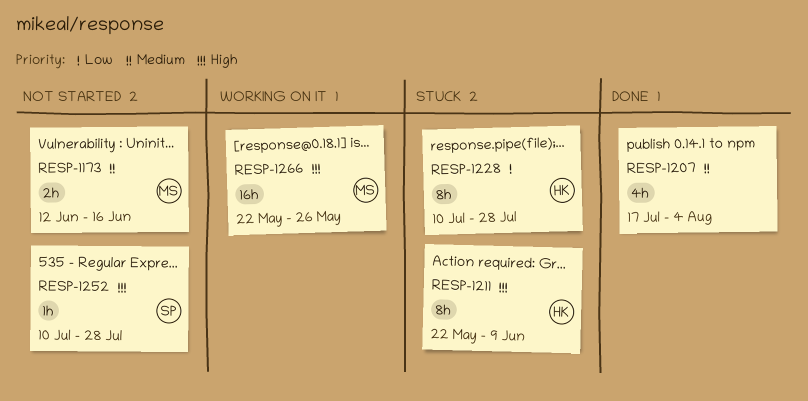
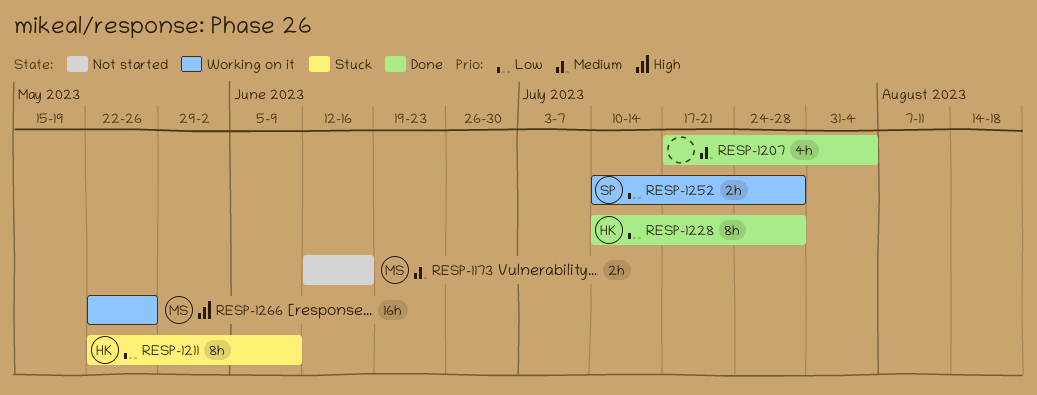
RESP-1211, priority: High -> Low
RESP-1228, status: Stuck -> Done
RESP-1252, status: Not started -> Working on it
RESP-1252, priority: High -> Low
RESP-1252, estimate: 1h -> 2h

